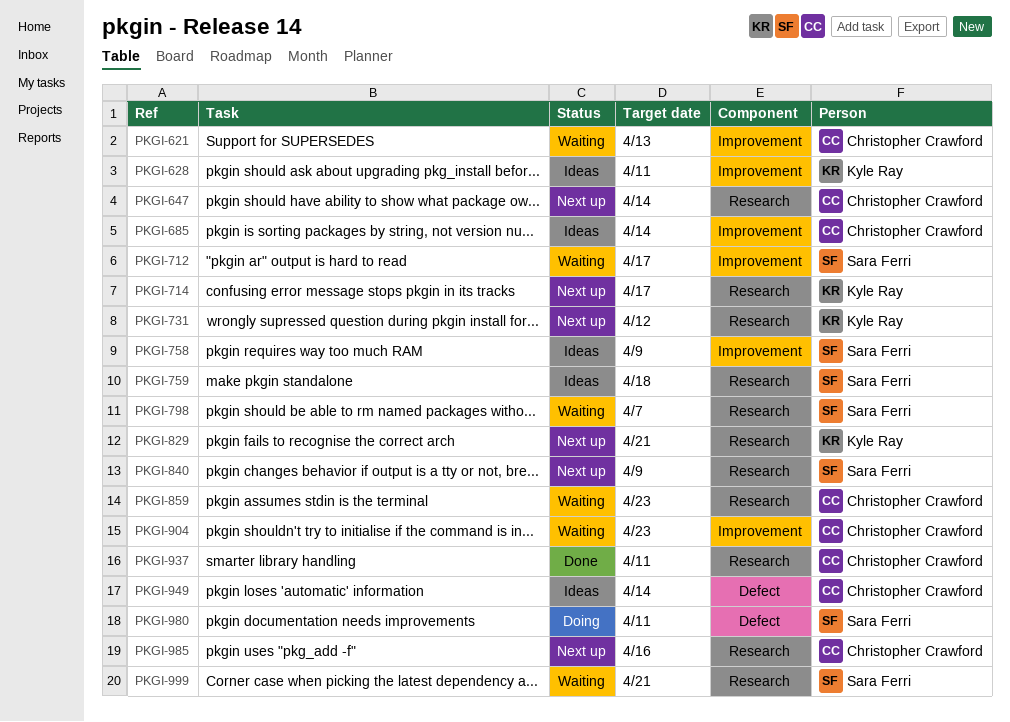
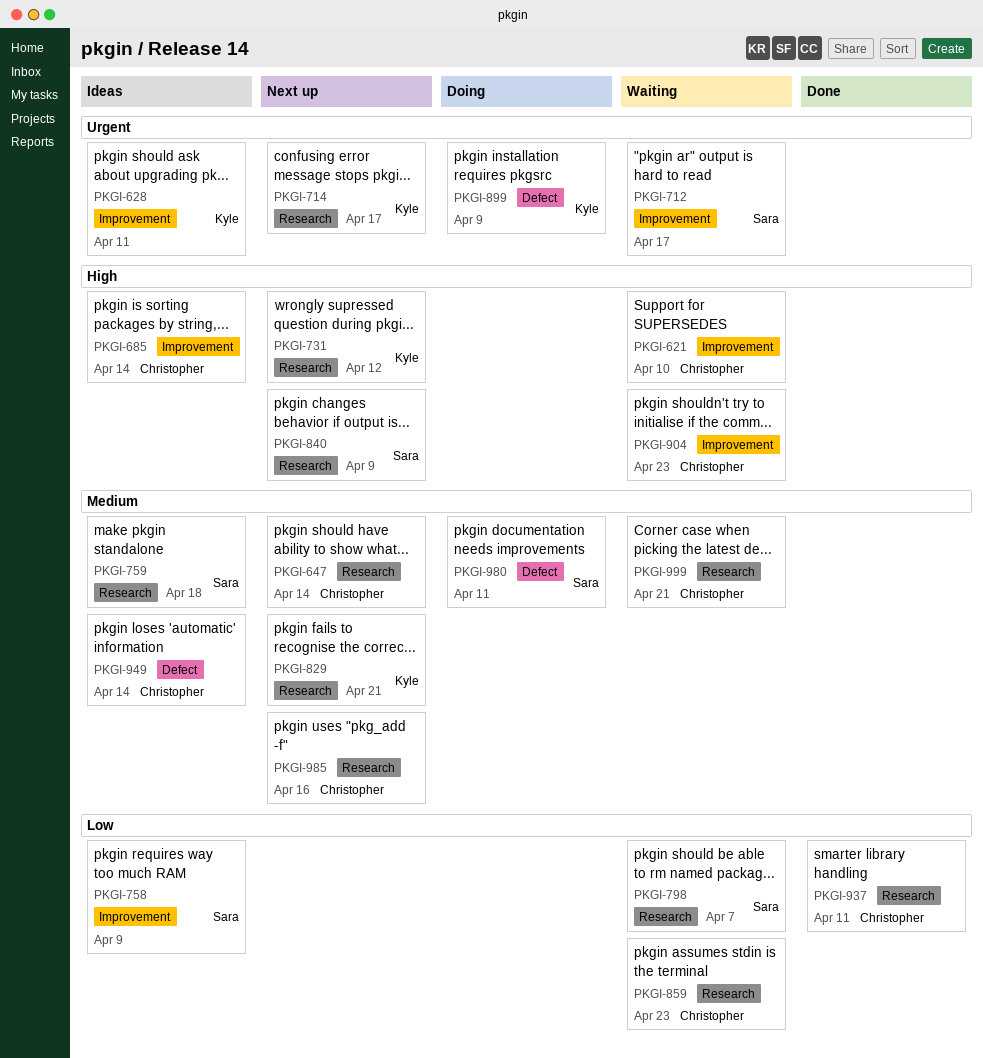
PKGI-621, due: Apr 13 -> Apr 10
PKGI-899: none -> present
PKGI-999, owner: Sara Ferri -> Christopher Crawford

